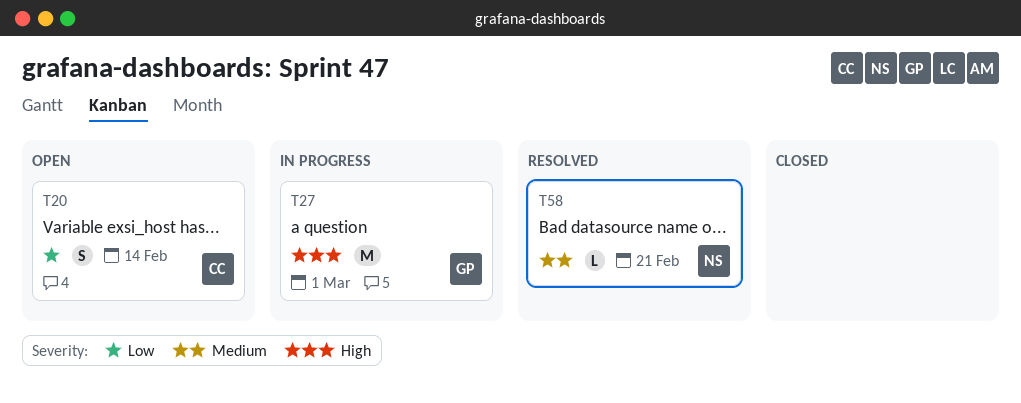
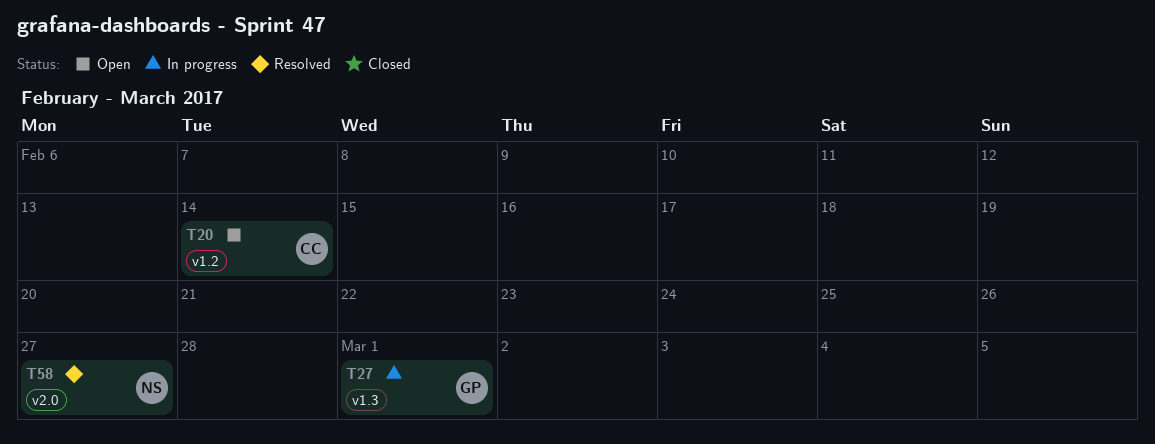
T58, due: Feb 21 -> Feb 27

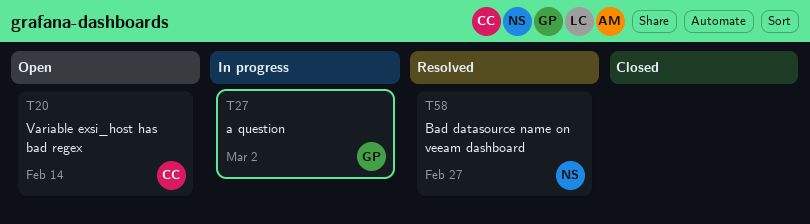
T27, due: Mar 1 -> Mar 2

